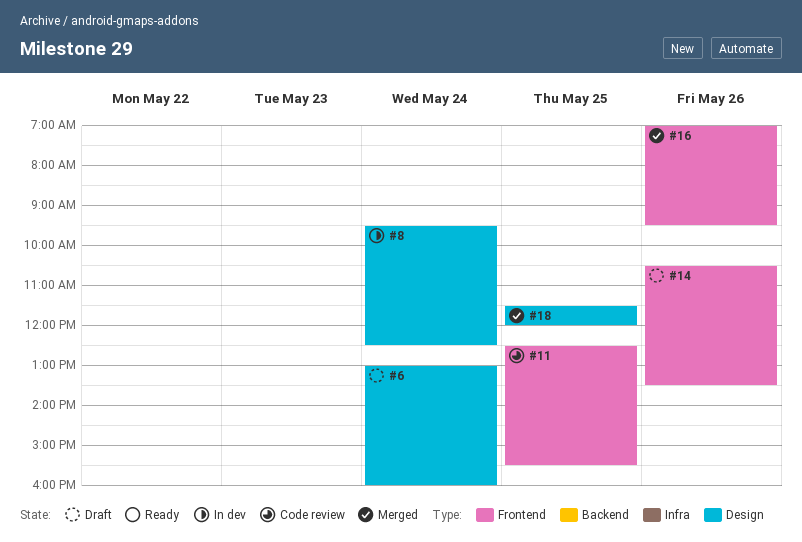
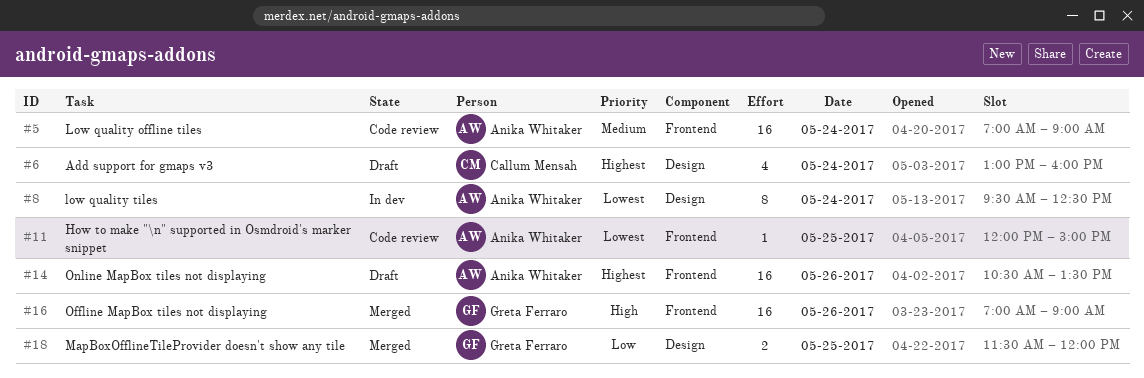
#5: none -> present
#11, begins: 12:30 -> 12:00
#11, ends: 15:30 -> 15:00
#16, ends: 09:30 -> 09:00

